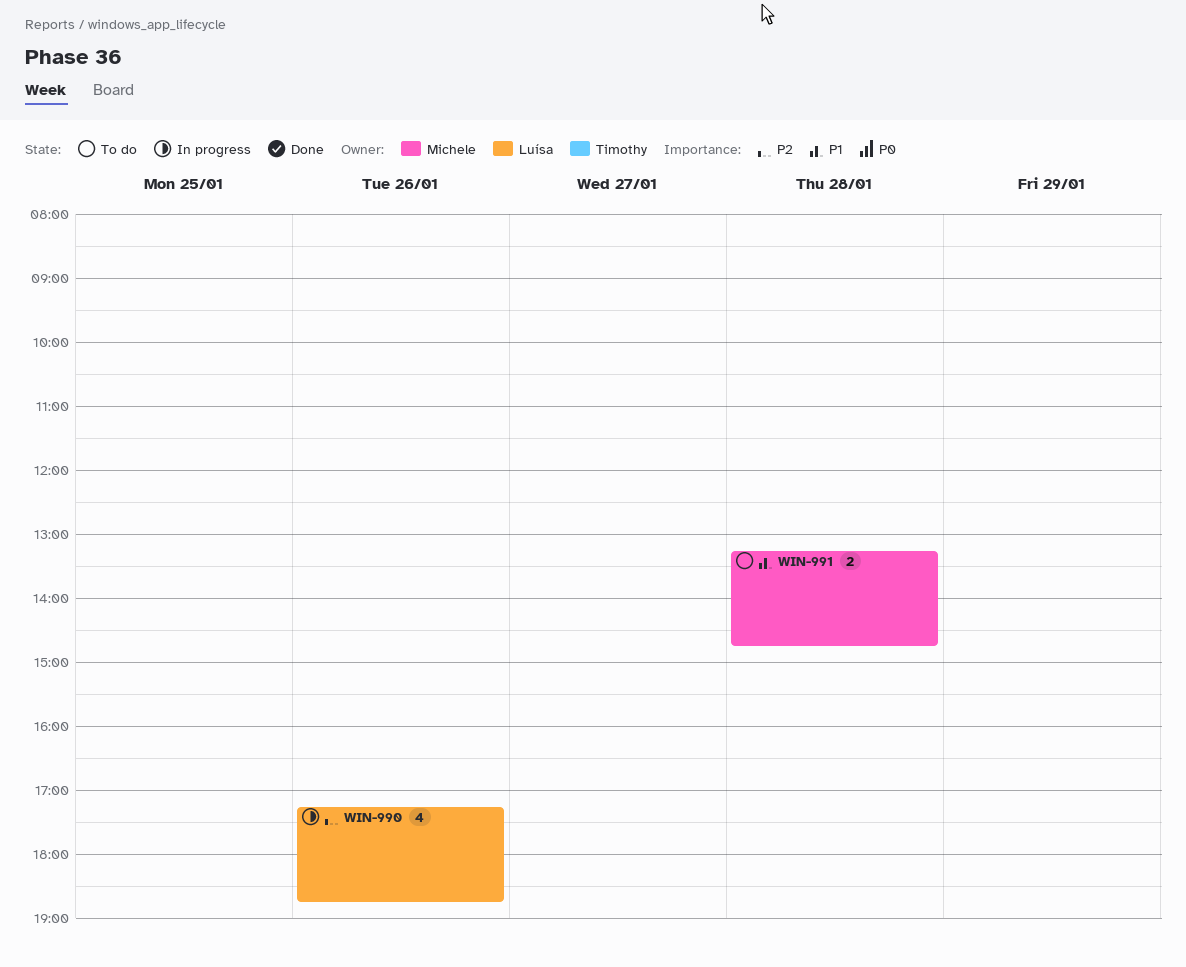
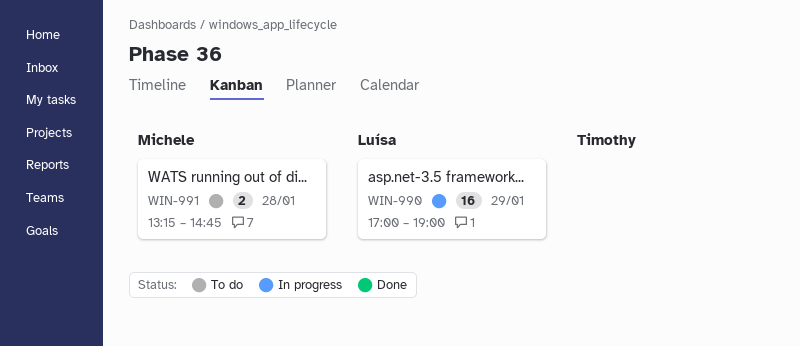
WIN-990, estimate: 4 -> 16
WIN-990, day: Jan 26 -> Jan 29
WIN-990, begins: 17:15 -> 17:00
WIN-990, ends: 18:45 -> 19:00

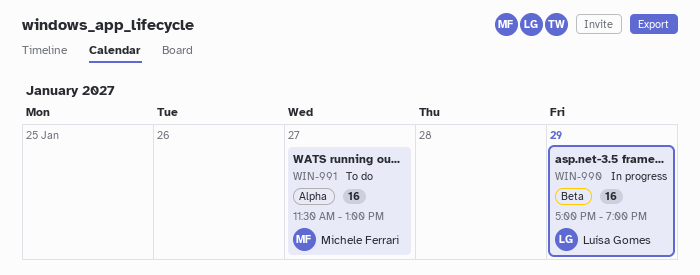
WIN-991, estimate: 2 -> 16
WIN-991, day: Jan 28 -> Jan 27
WIN-991, begins: 13:15 -> 11:30
WIN-991, ends: 14:45 -> 13:00

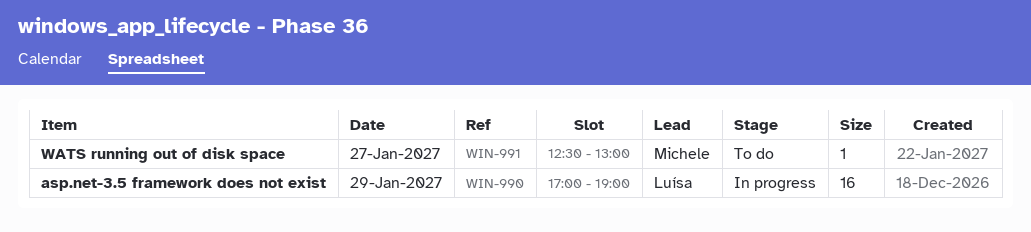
WIN-991, estimate: 16 -> 1
WIN-991, begins: 11:30 -> 12:30

